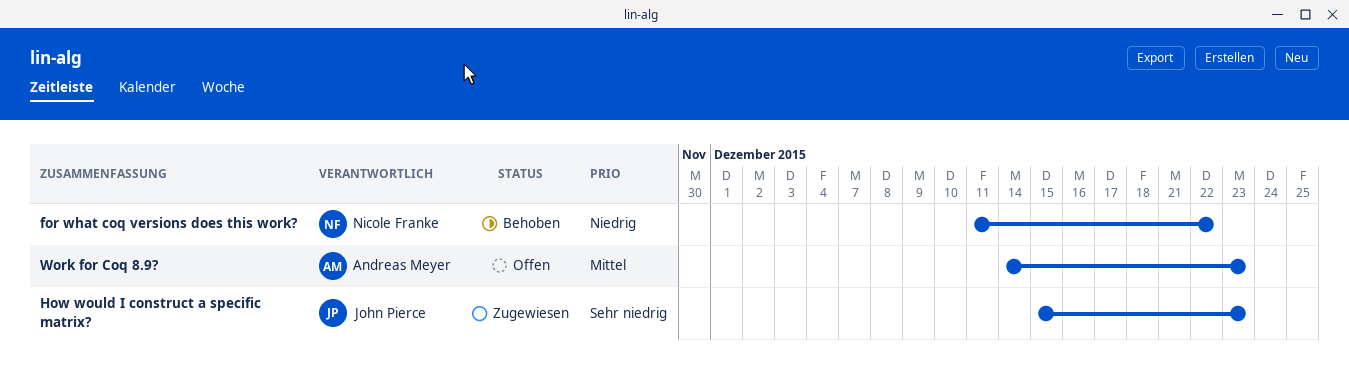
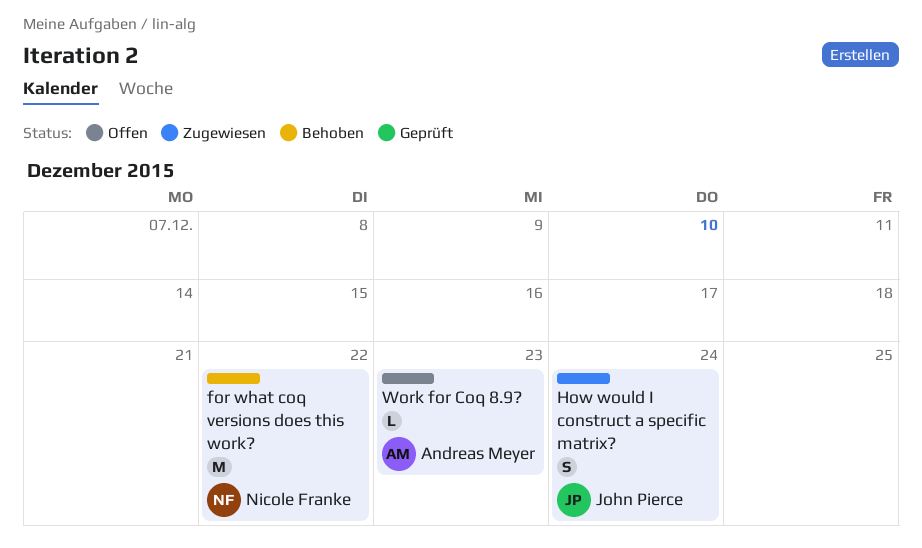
How would I construct a specific matrix?, due: Dec 23 -> Dec 24

